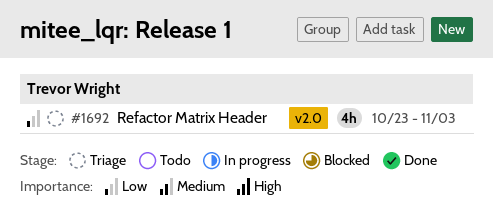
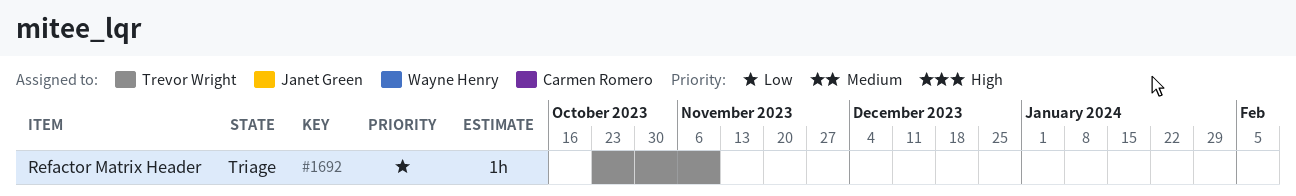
#1692, estimate: 4h -> 1h
#1692, due: Nov 3 -> Nov 10

